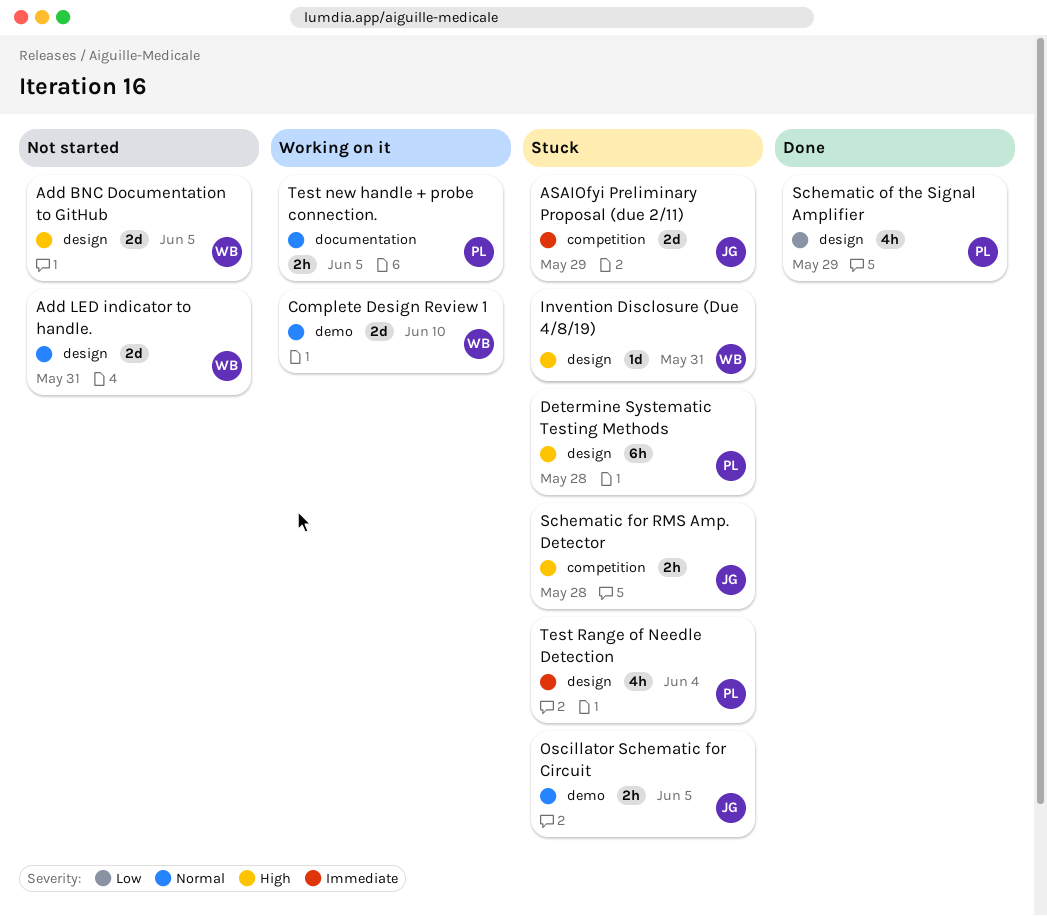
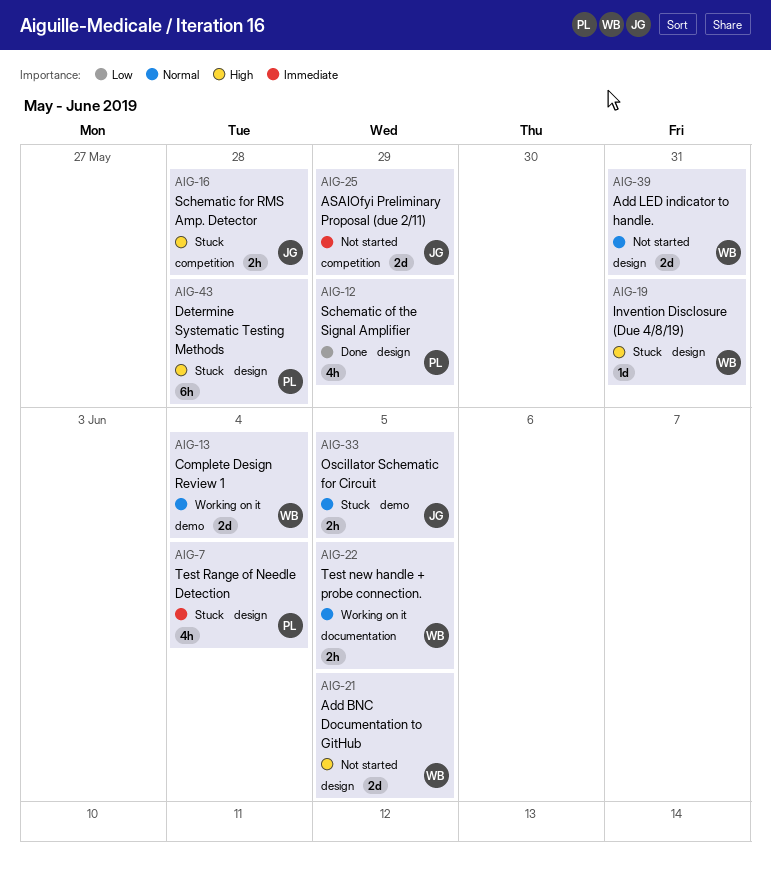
ASAIOfyi Preliminary Proposal (due 2/11), status: Stuck -> Not started
Complete Design Review 1, due: Jun 10 -> Jun 4
Test new handle + probe connection., owner: PL -> WB

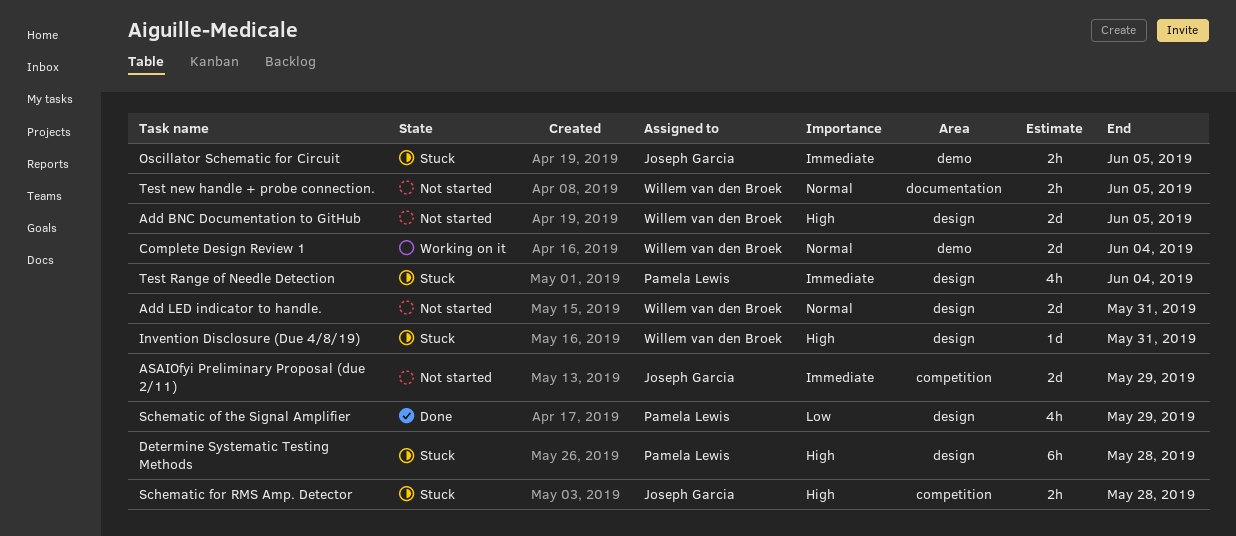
Oscillator Schematic for Circuit, priority: Normal -> Immediate
Test new handle + probe connection., status: Working on it -> Not started

